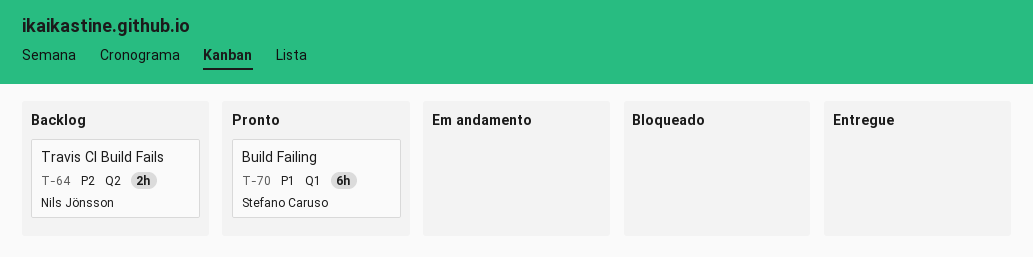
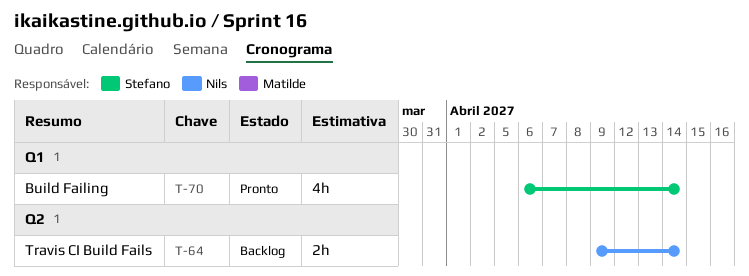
T-70, estimate: 6h -> 4h

